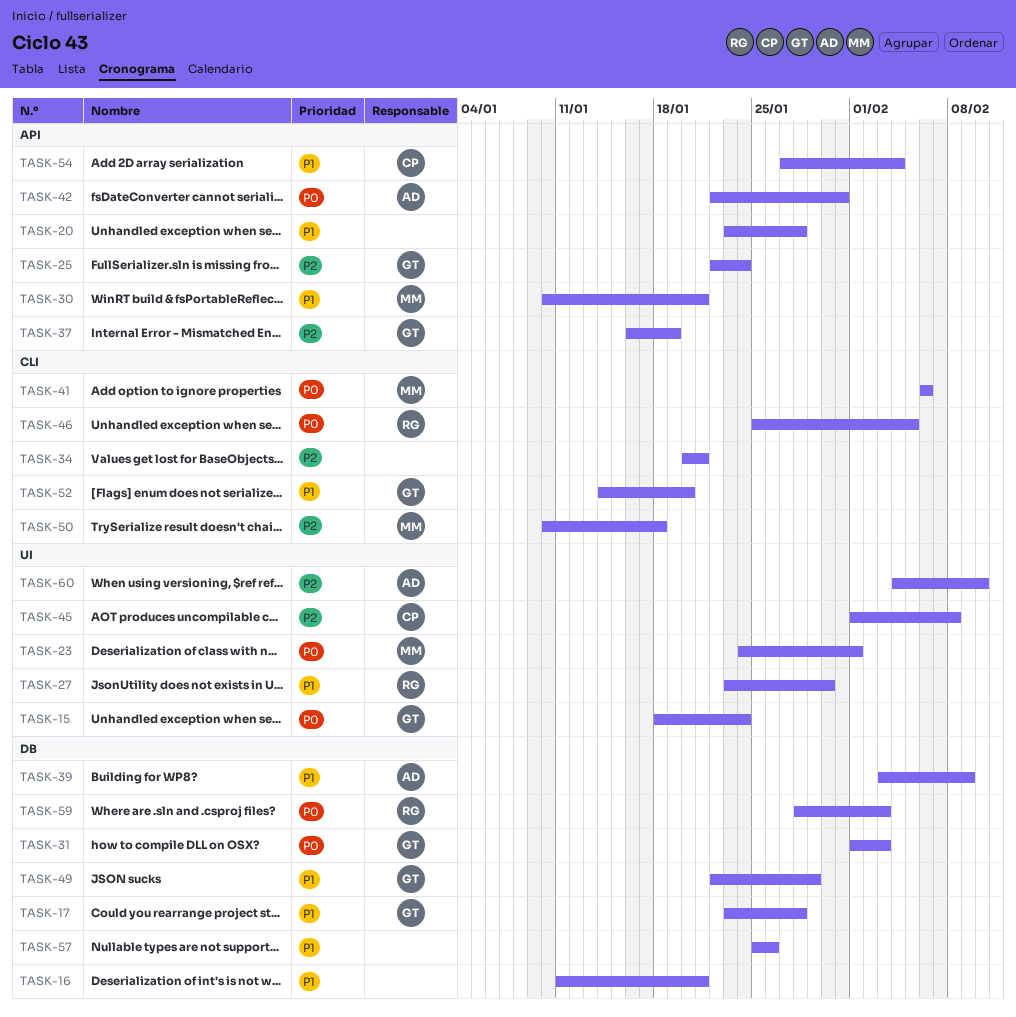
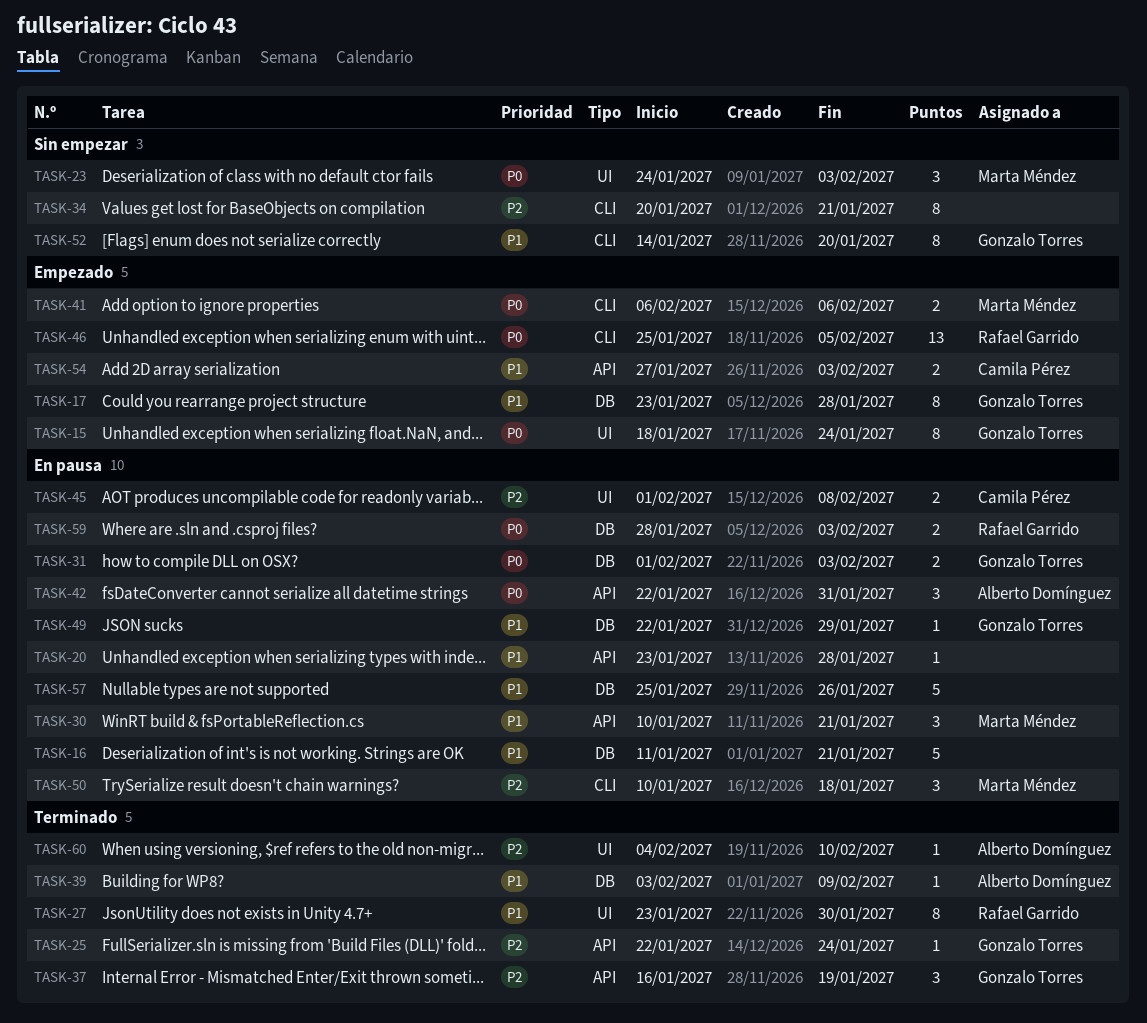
TASK-23, due: Feb 1 -> Feb 3
TASK-54, due: Feb 4 -> Feb 3

